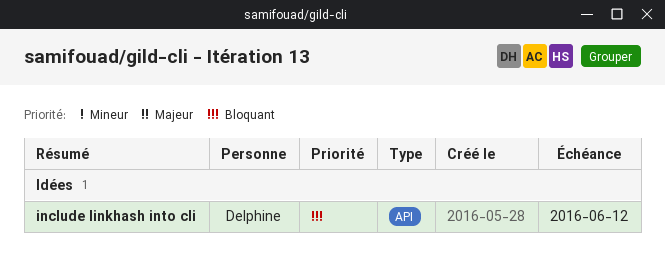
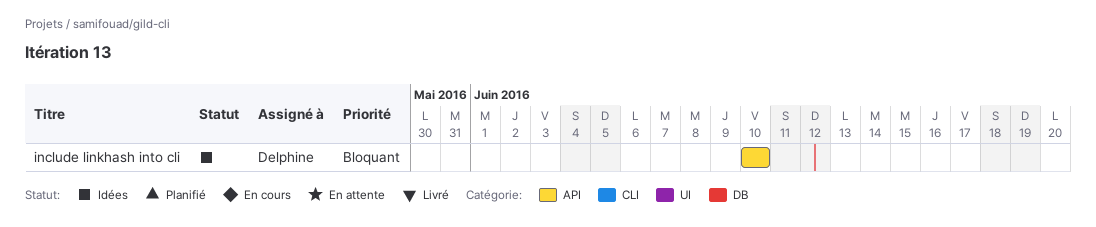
include linkhash into cli, due: Jun 12 -> Jun 10

